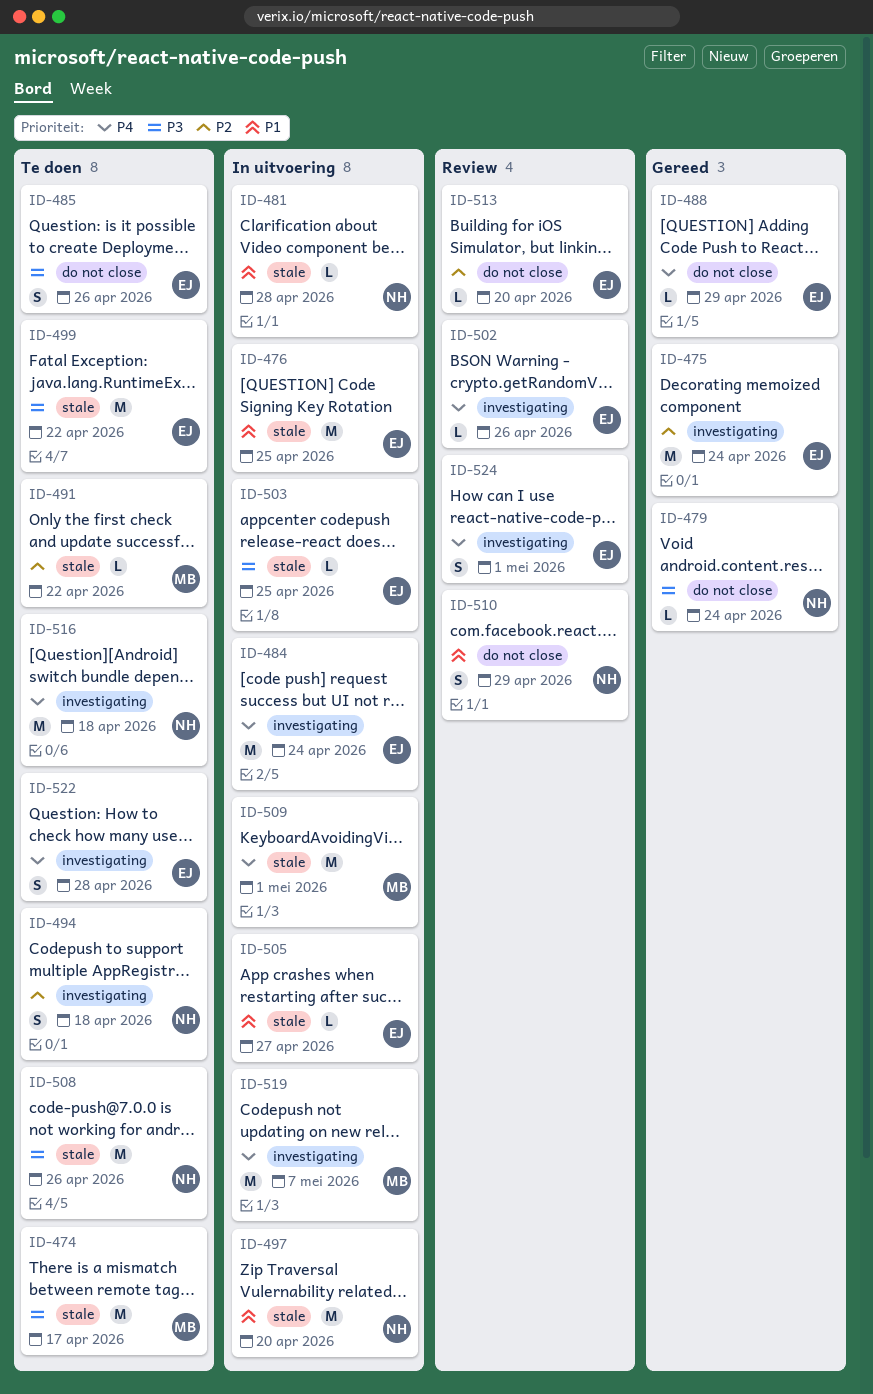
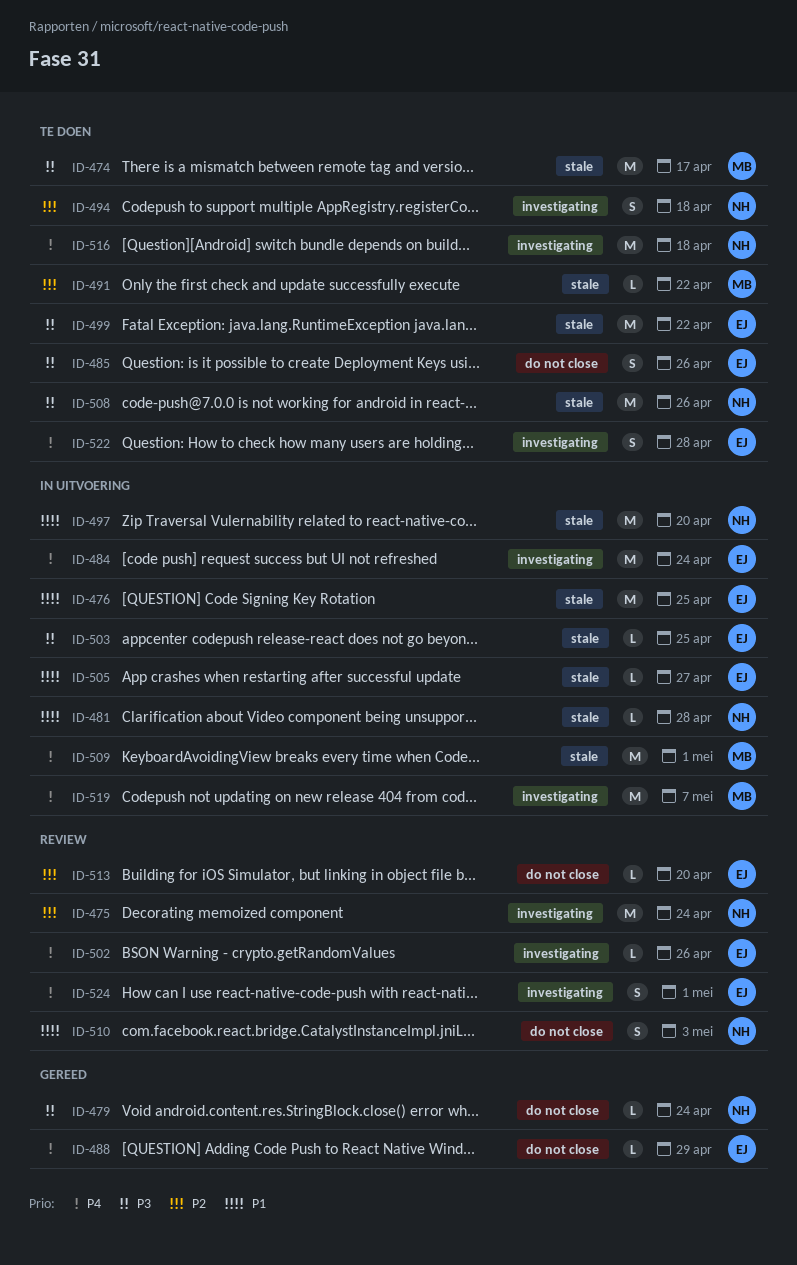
ID-475, status: Gereed -> Review
ID-475, owner: EJ -> NH
ID-510, due: Apr 29 -> May 3

